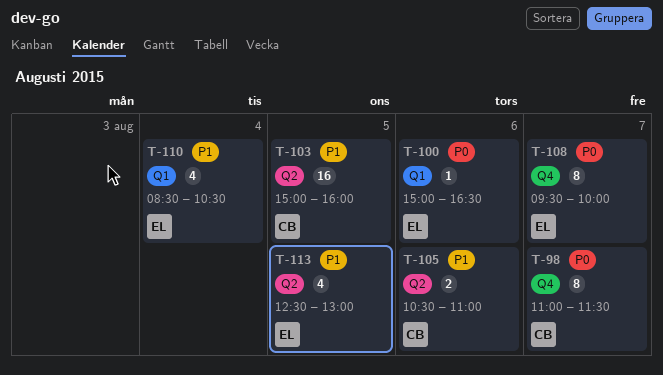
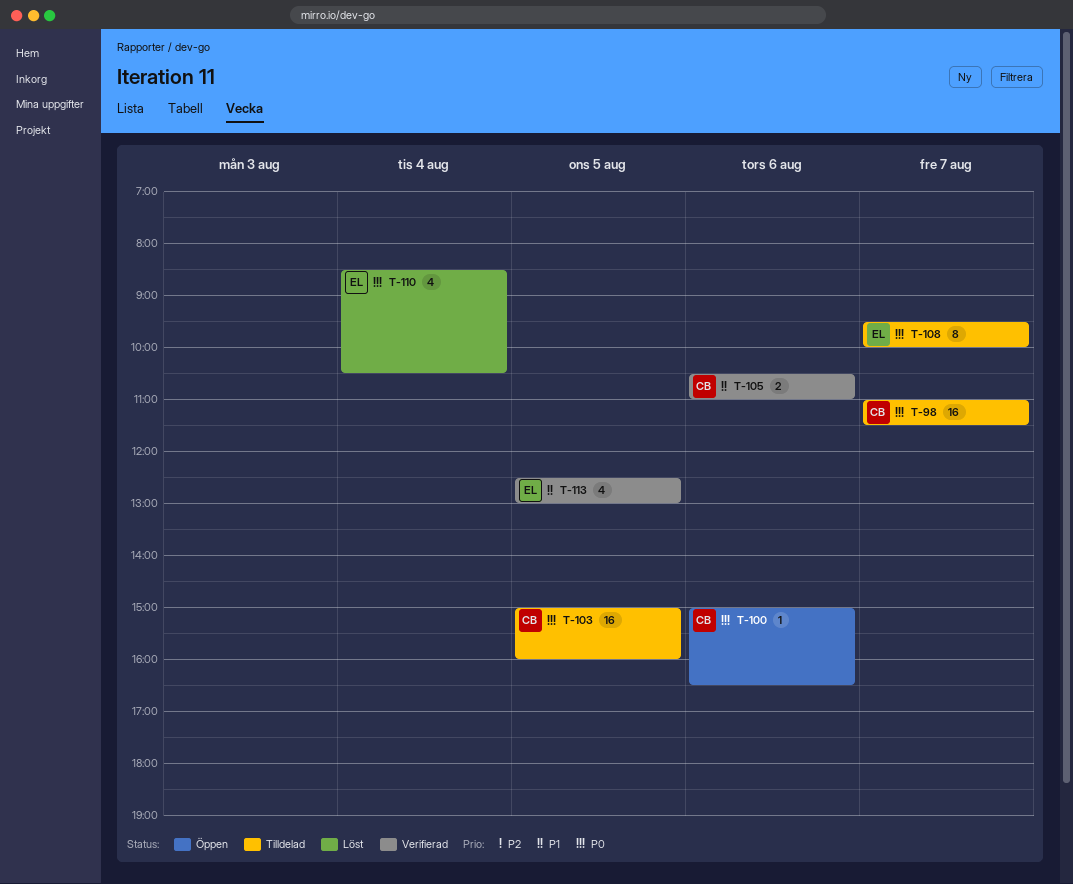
T-98, estimate: 8 -> 16
T-100, owner: EL -> CB
T-103, priority: P1 -> P0
T-110, priority: P1 -> P0

